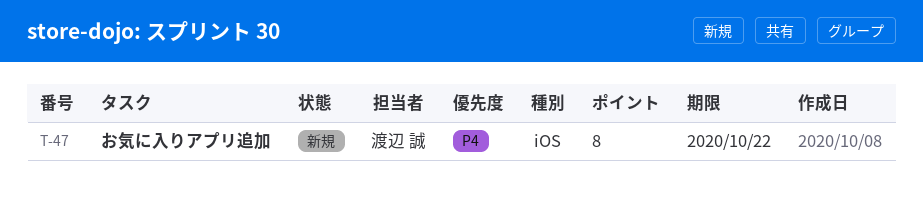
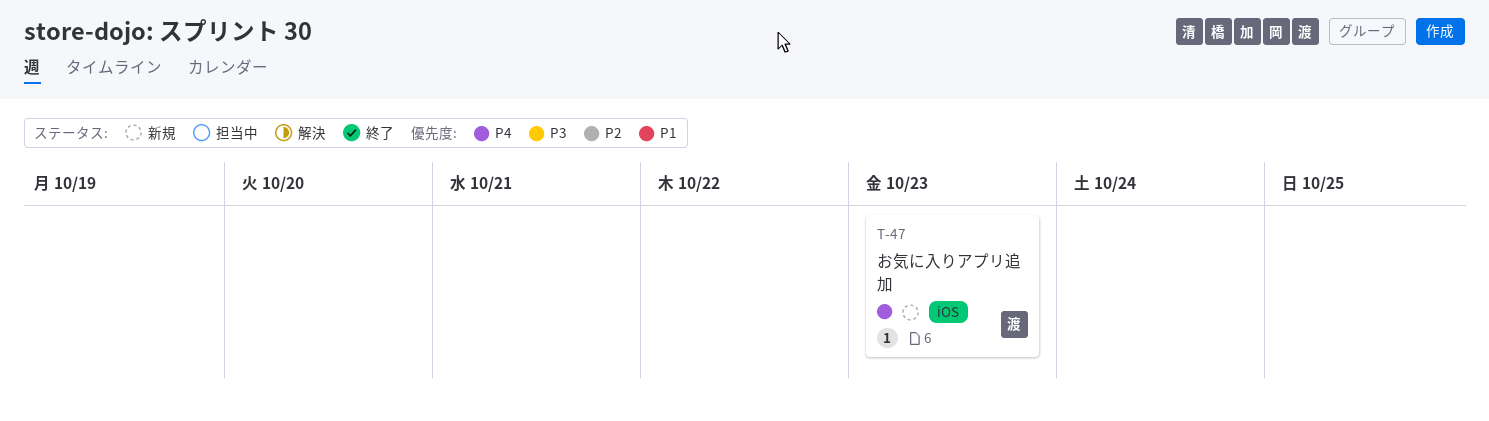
T-47, estimate: 8 -> 1
T-47, due: Oct 22 -> Oct 23

